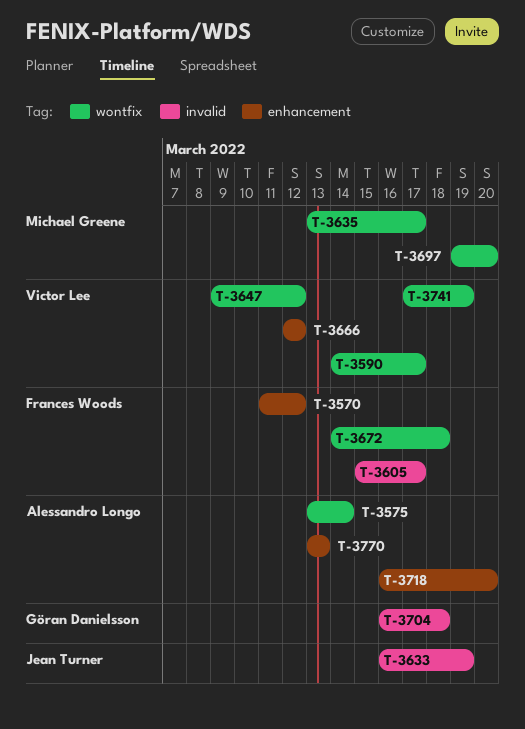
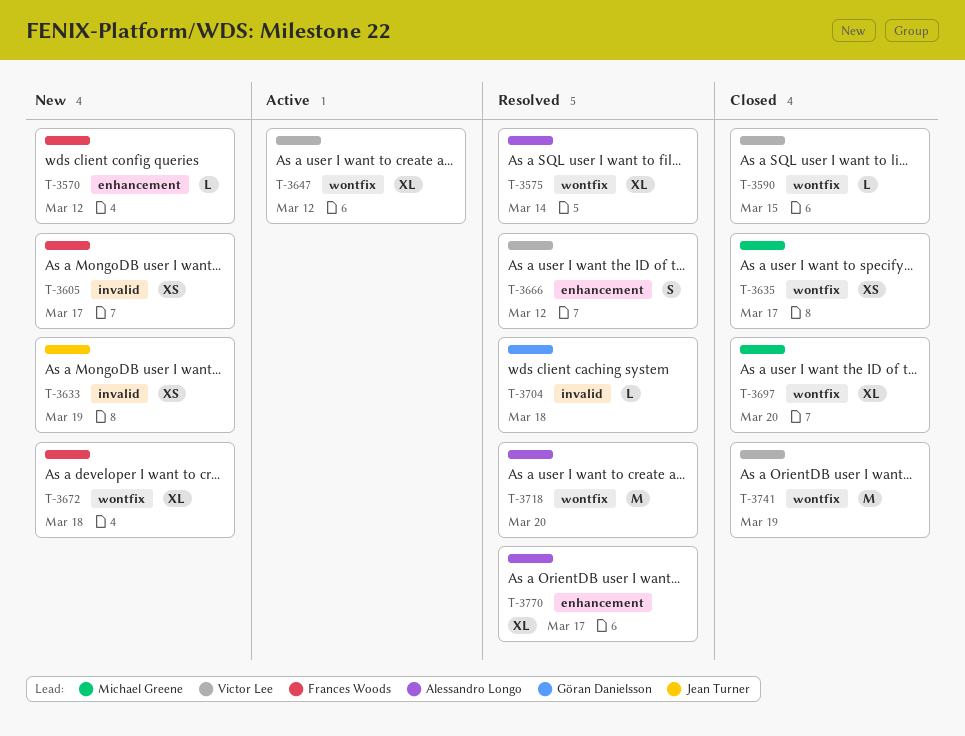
T-3590, due: Mar 17 -> Mar 15
T-3718, label: enhancement -> wontfix
T-3770, due: Mar 13 -> Mar 17

